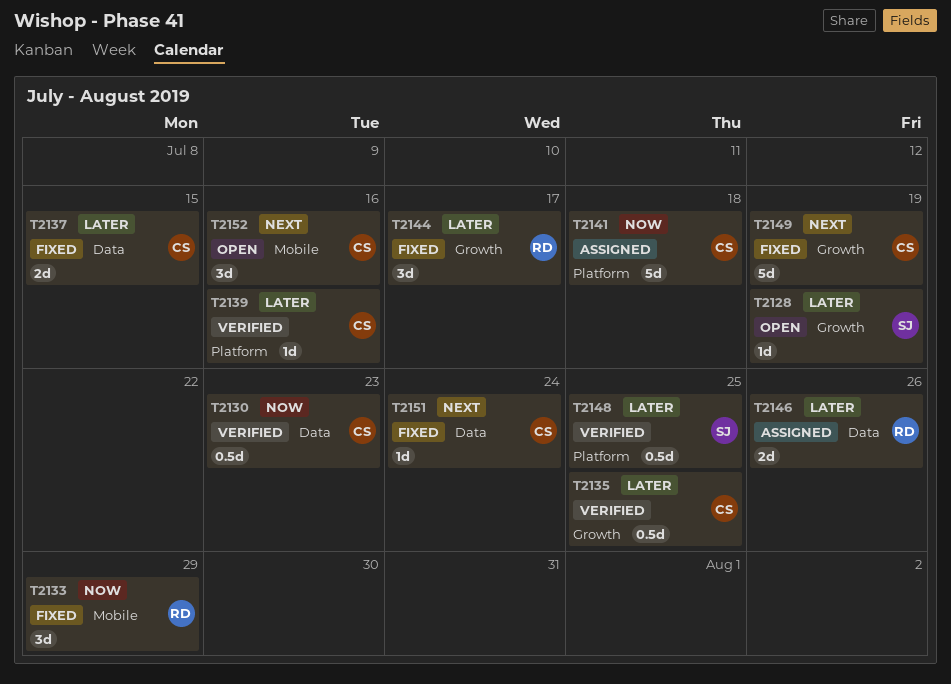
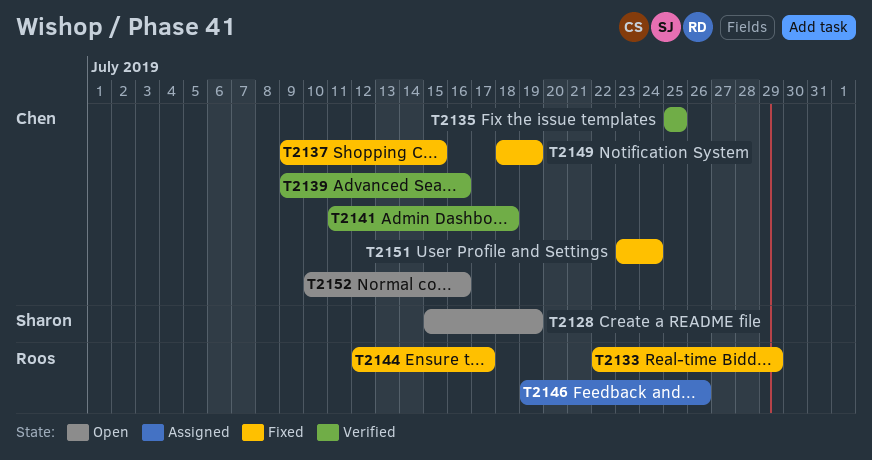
T2130: present -> none
T2141, status: Assigned -> Verified
T2148: present -> none

